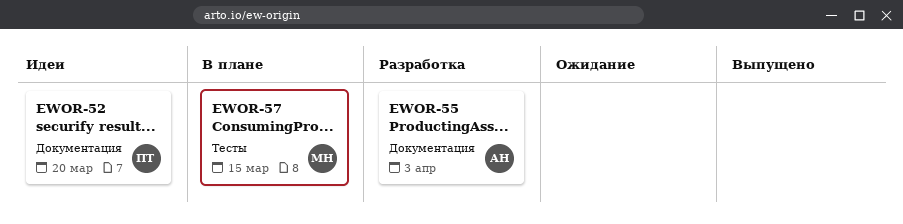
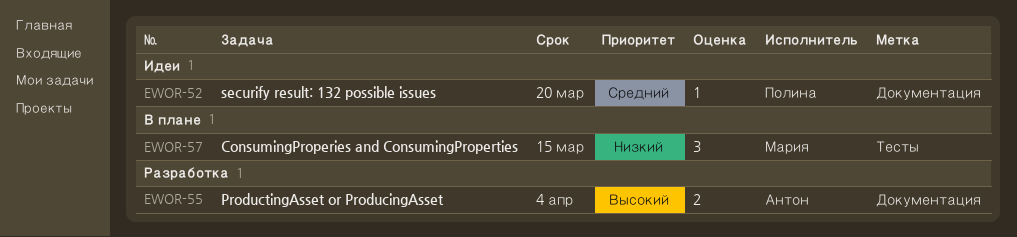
EWOR-55, due: Apr 3 -> Apr 4

